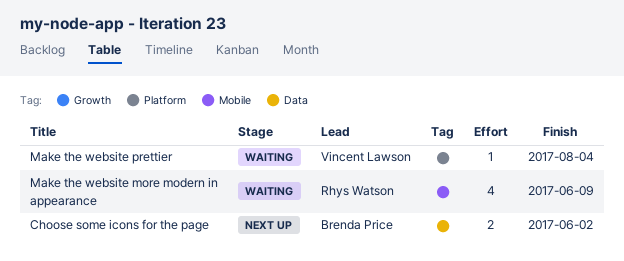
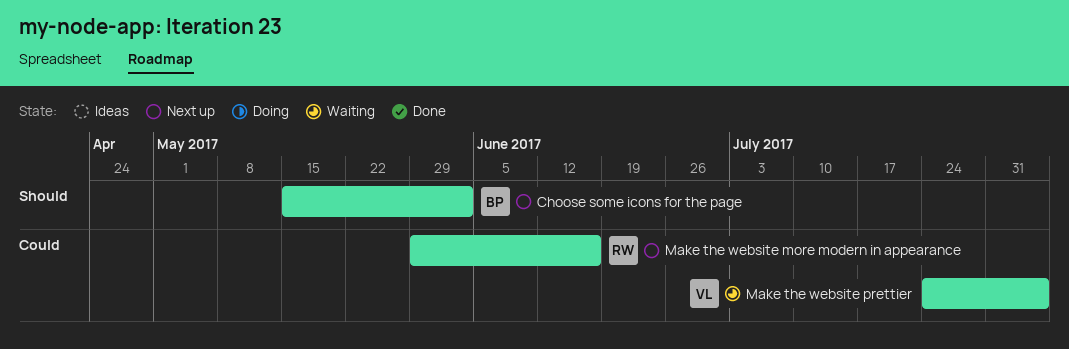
Make the website more modern in appearance, status: Waiting -> Next up
Make the website more modern in appearance, due: Jun 9 -> Jun 16

